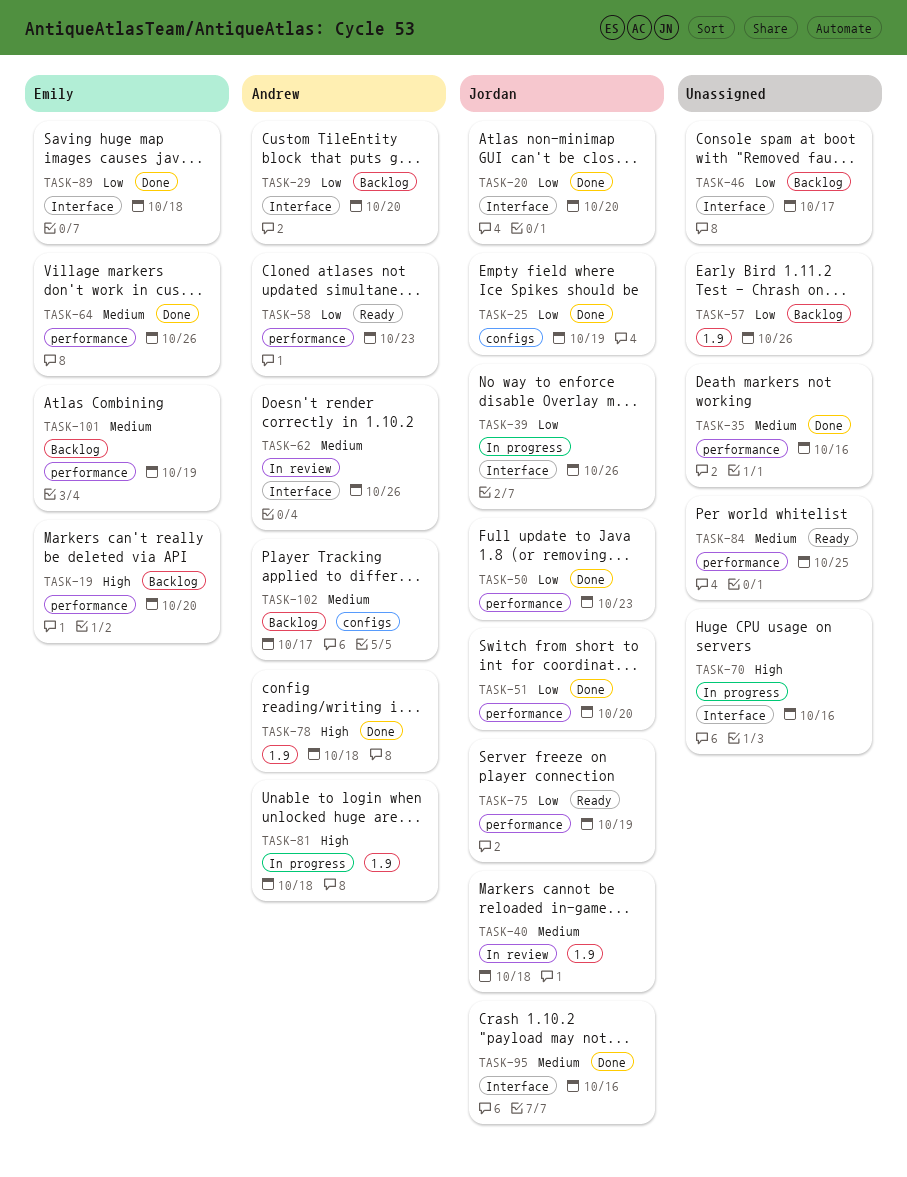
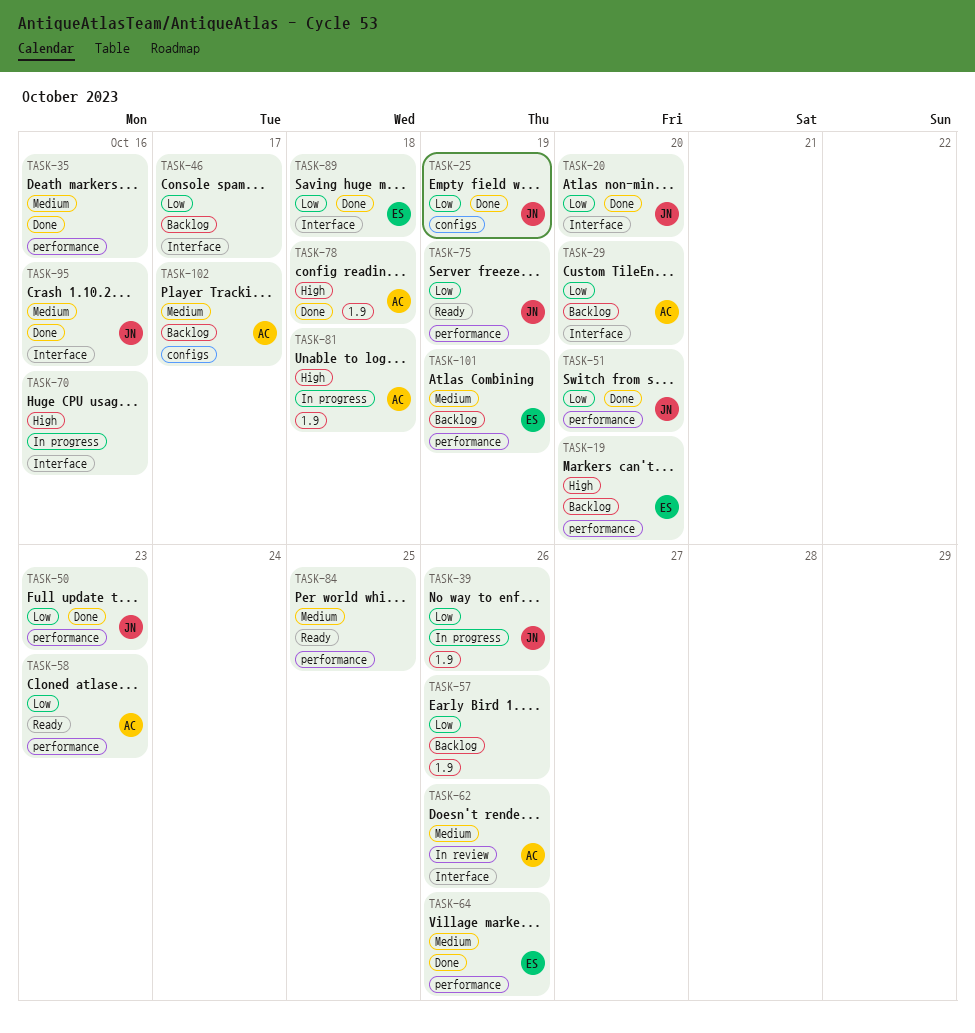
TASK-39, label: Interface -> 1.9
TASK-40: present -> none

